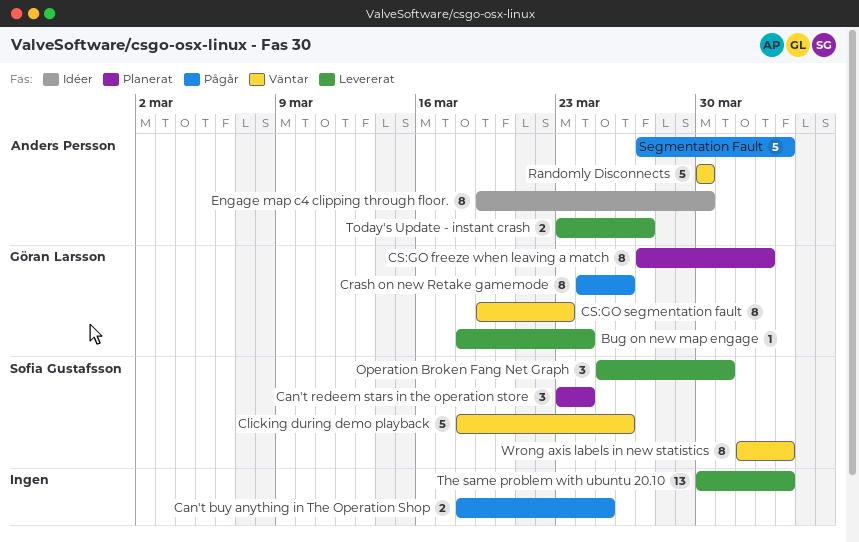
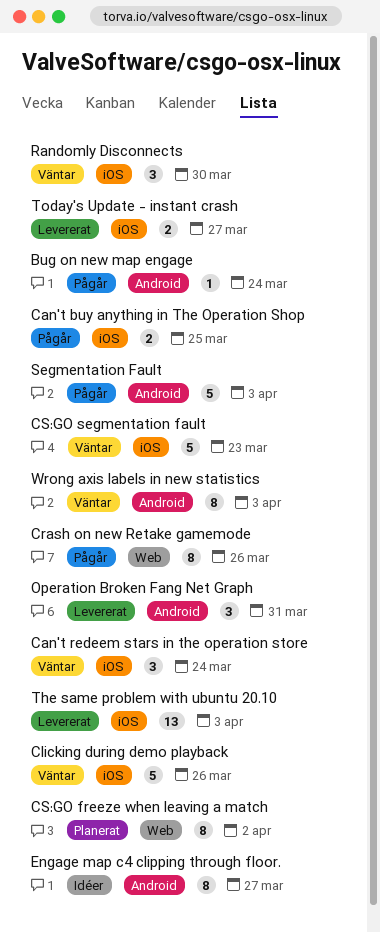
Bug on new map engage, status: Levererat -> Pågår
Can't redeem stars in the operation store, status: Planerat -> Väntar
CS:GO segmentation fault, estimate: 8 -> 5
Engage map c4 clipping through floor., due: Mar 30 -> Mar 27
Randomly Disconnects, estimate: 5 -> 3

